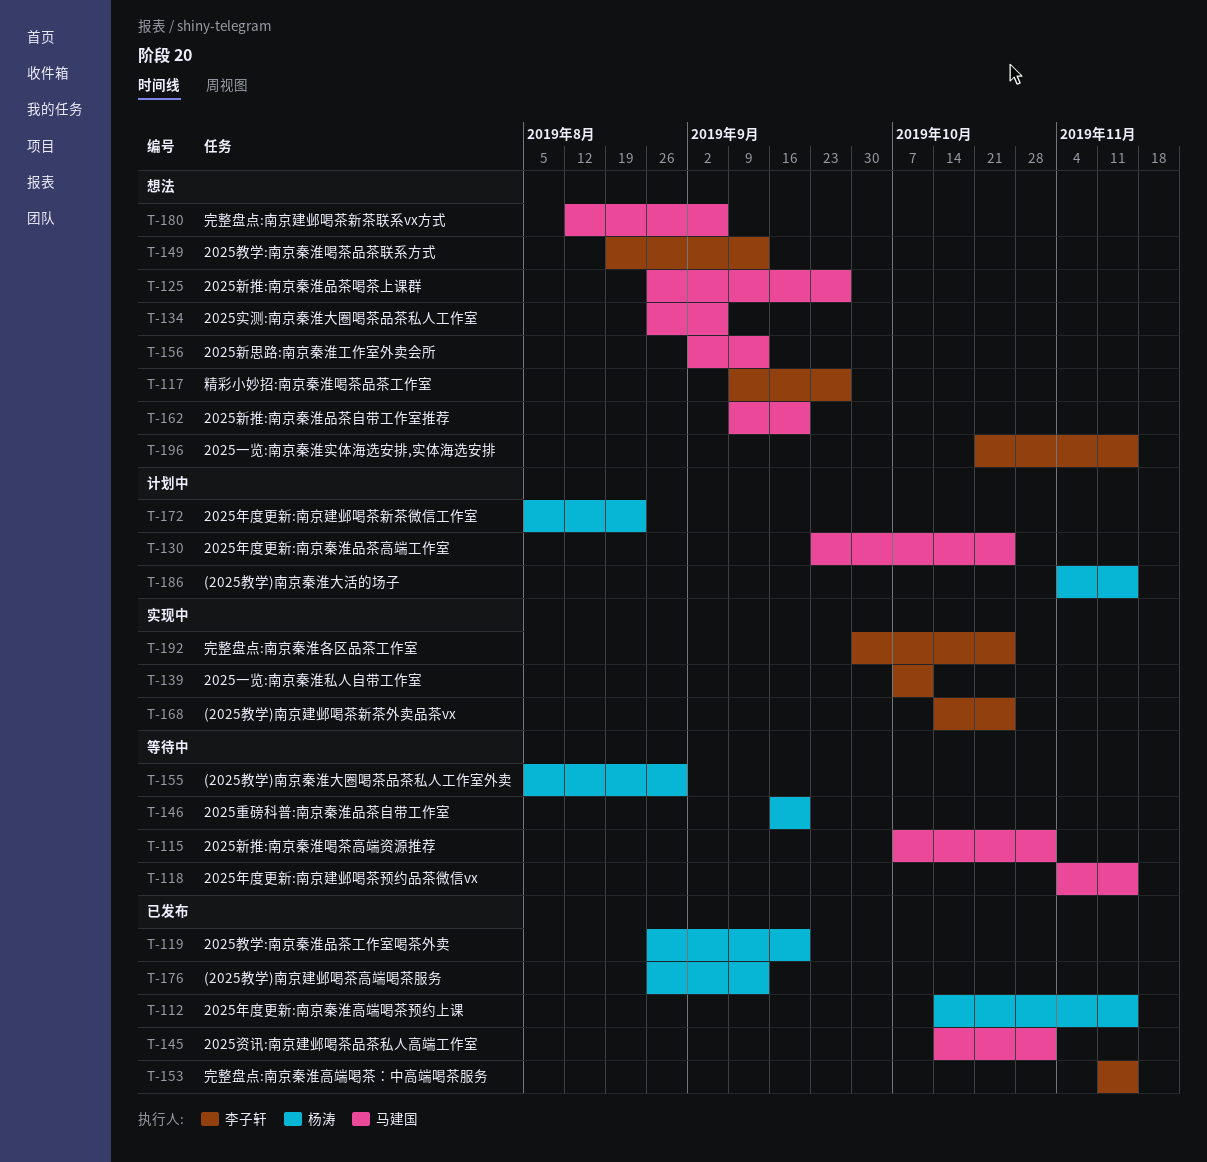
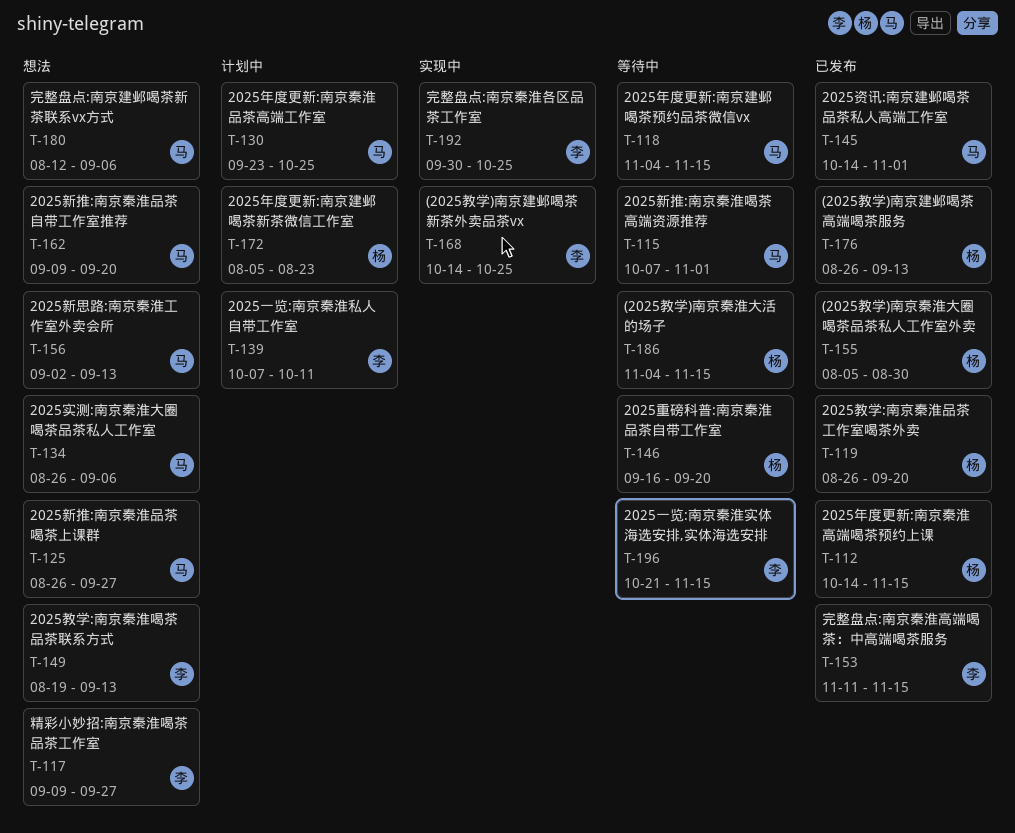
T-139, status: 实现中 -> 计划中
T-155, status: 等待中 -> 已发布
T-186, status: 计划中 -> 等待中
T-196, status: 想法 -> 等待中

